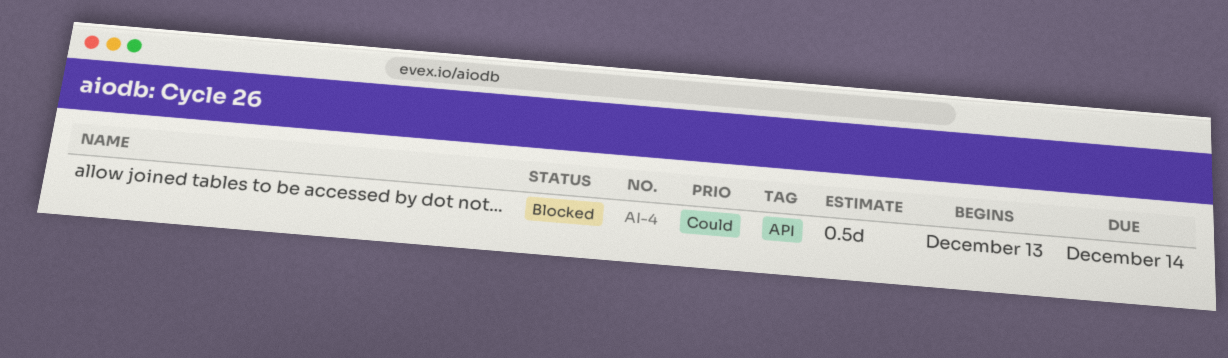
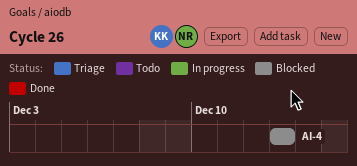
AI-4, due: Dec 14 -> Dec 13

